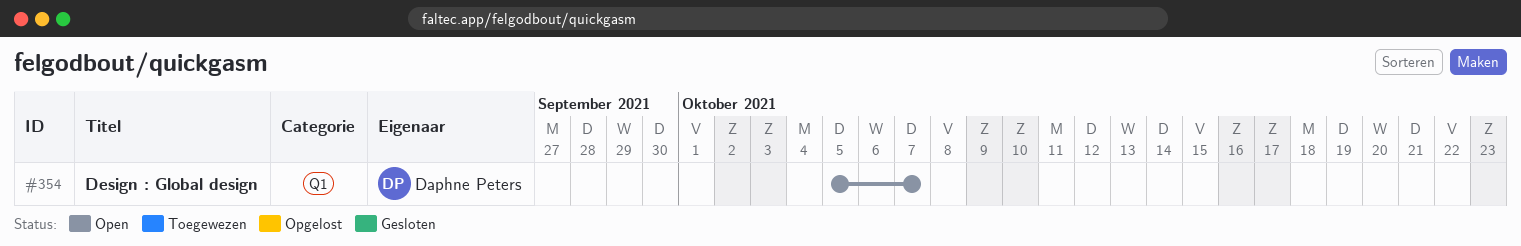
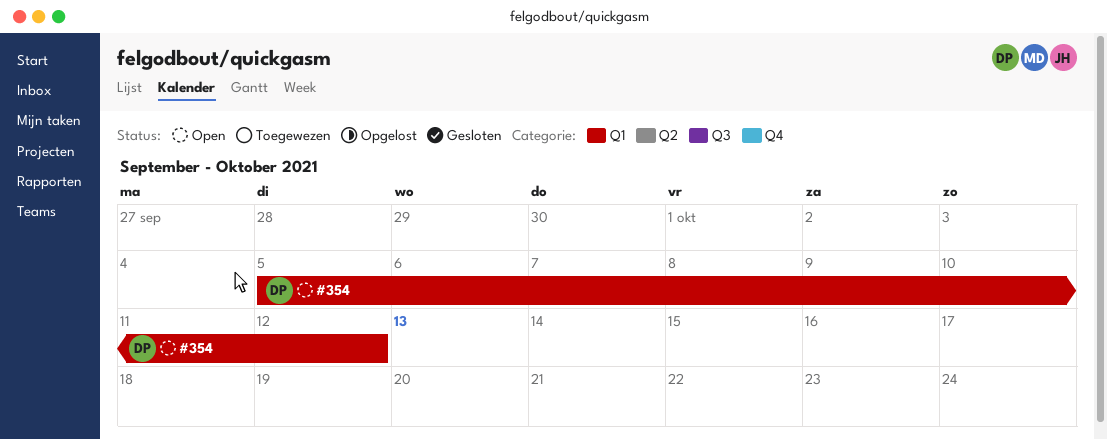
#354, due: Oct 7 -> Oct 12

